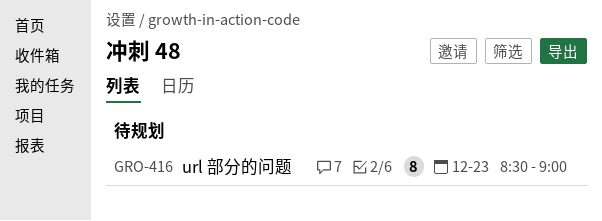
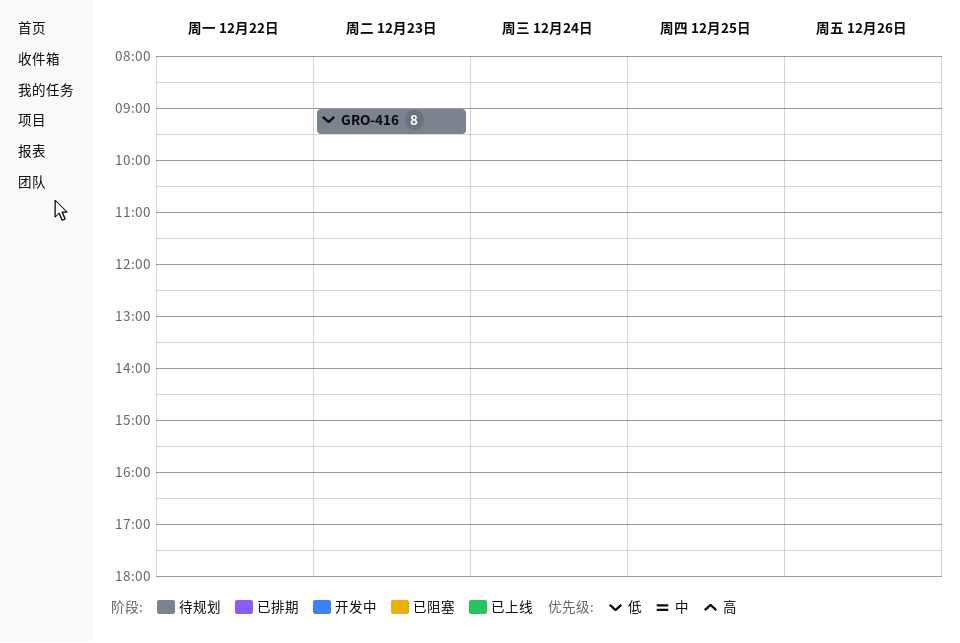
GRO-416, begins: 08:30 -> 09:00
GRO-416, ends: 09:00 -> 09:30

